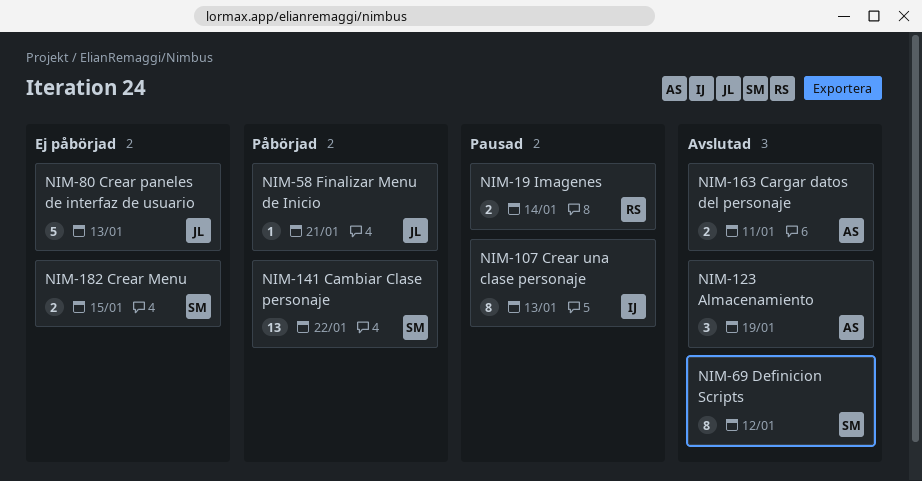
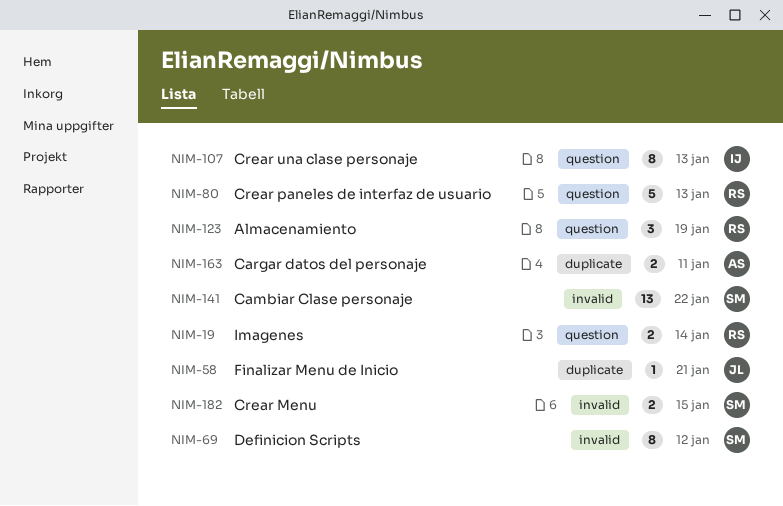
NIM-80, owner: JL -> RS
NIM-123, owner: AS -> RS

